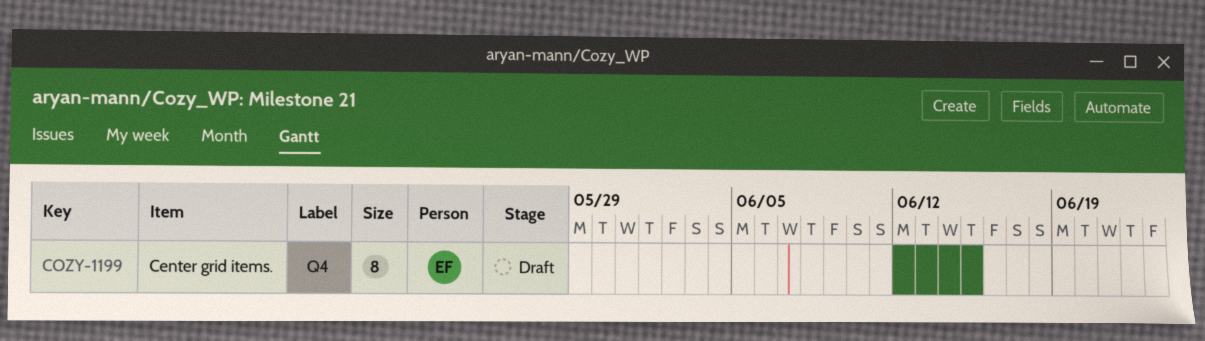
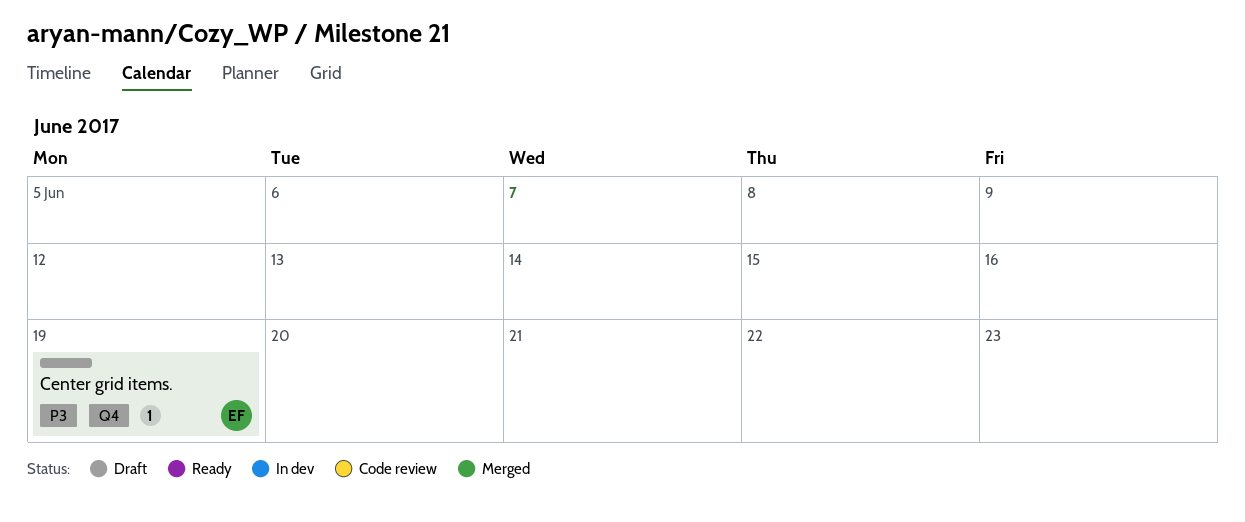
Center grid items., estimate: 8 -> 1
Center grid items., due: Jun 15 -> Jun 19

